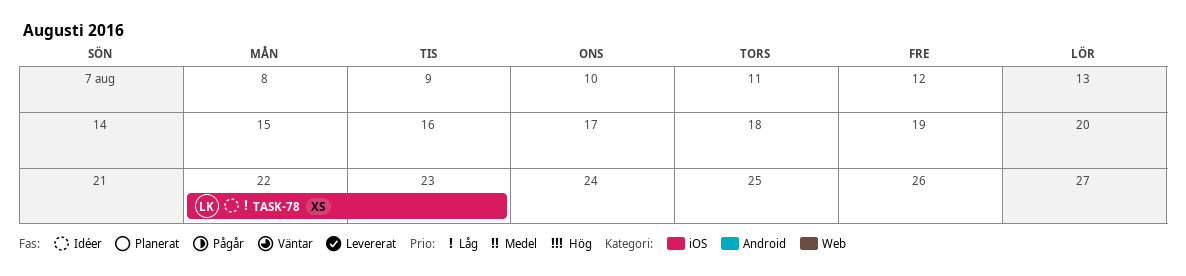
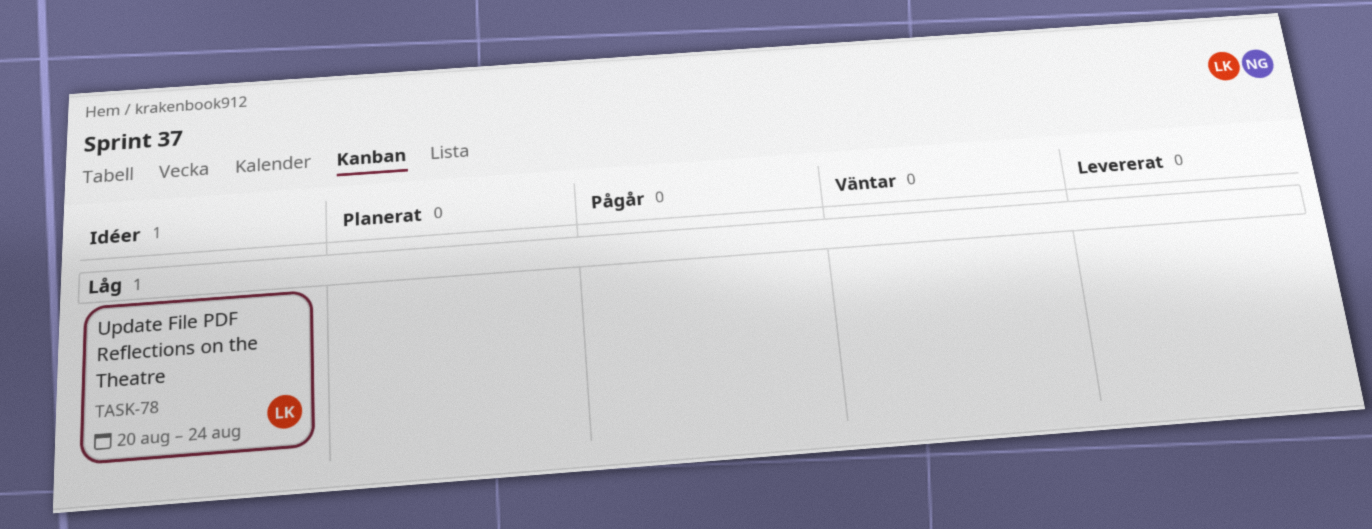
TASK-78, start: Aug 22 -> Aug 20
TASK-78, due: Aug 23 -> Aug 24

